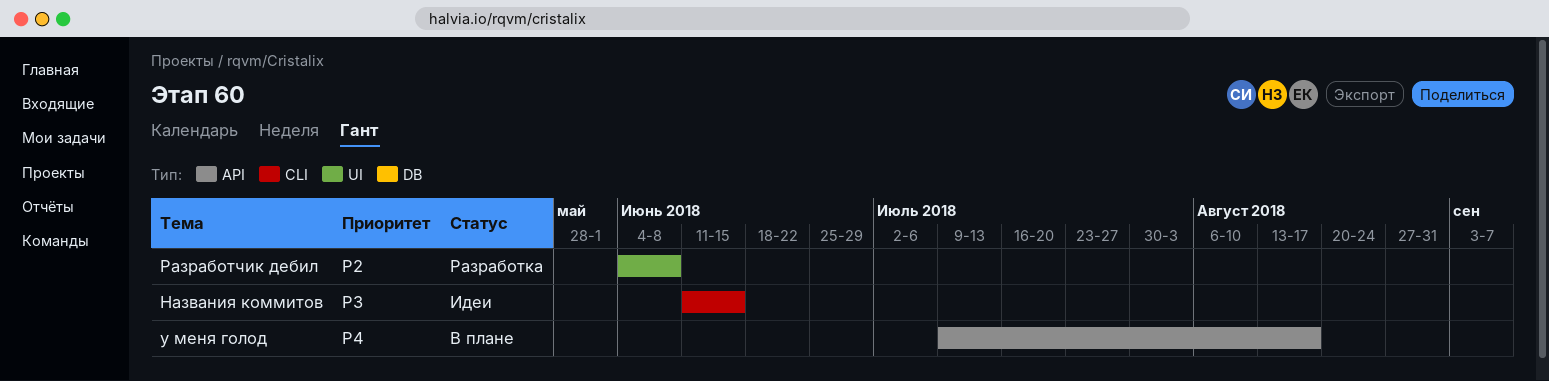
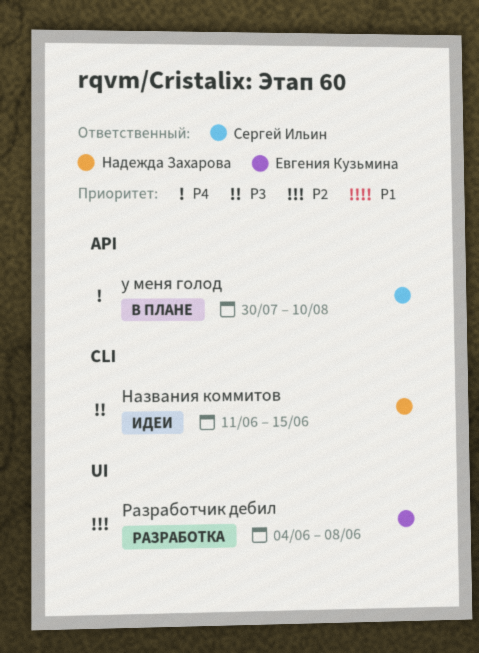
у меня голод, start: Jul 9 -> Jul 30
у меня голод, due: Aug 17 -> Aug 10

